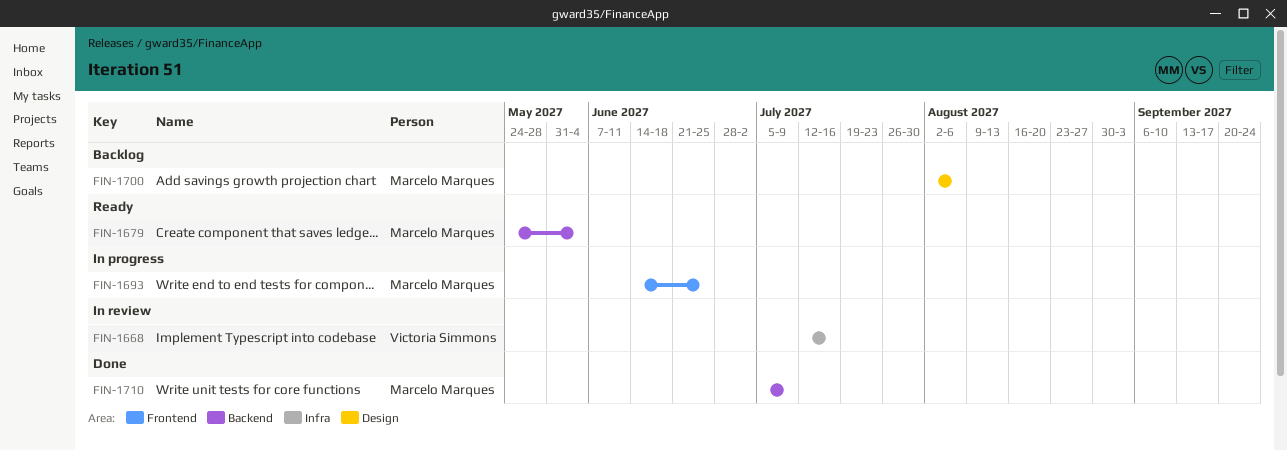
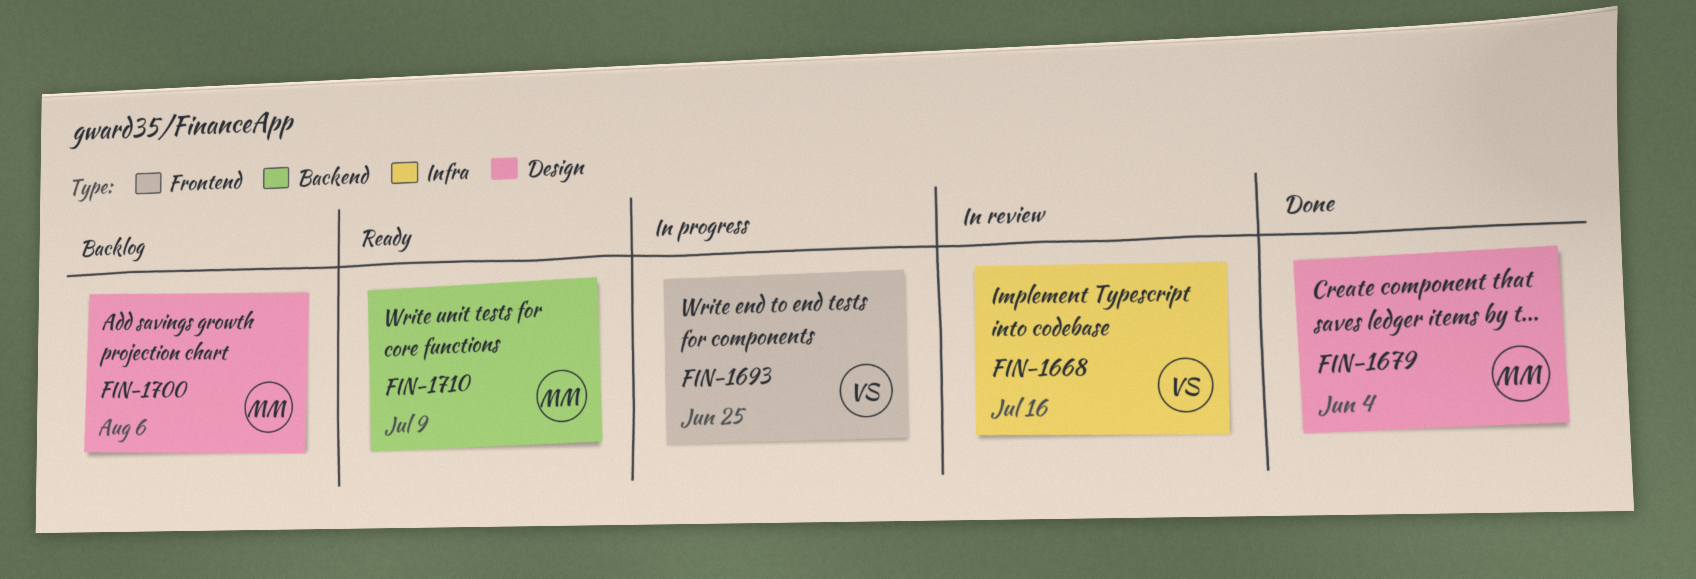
FIN-1679, status: Ready -> Done
FIN-1679, label: Backend -> Design
FIN-1693, owner: Marcelo Marques -> Victoria Simmons
FIN-1710, status: Done -> Ready

